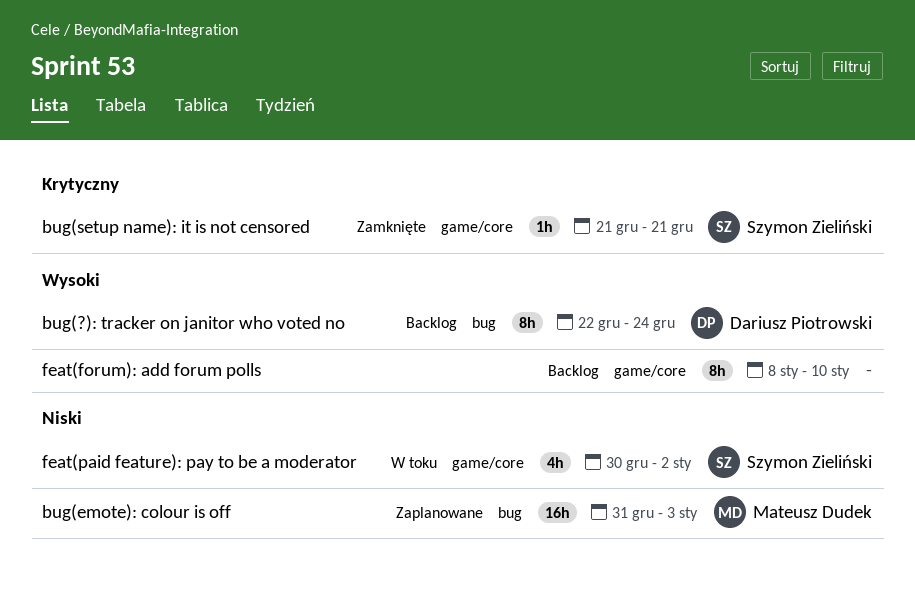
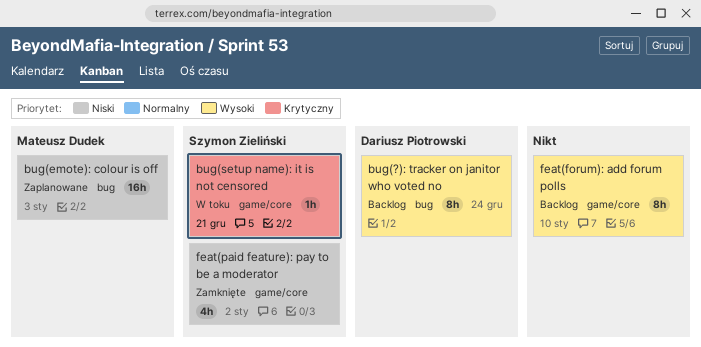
bug(setup name): it is not censored, status: Zamknięte -> W toku
feat(paid feature): pay to be a moderator, status: W toku -> Zamknięte

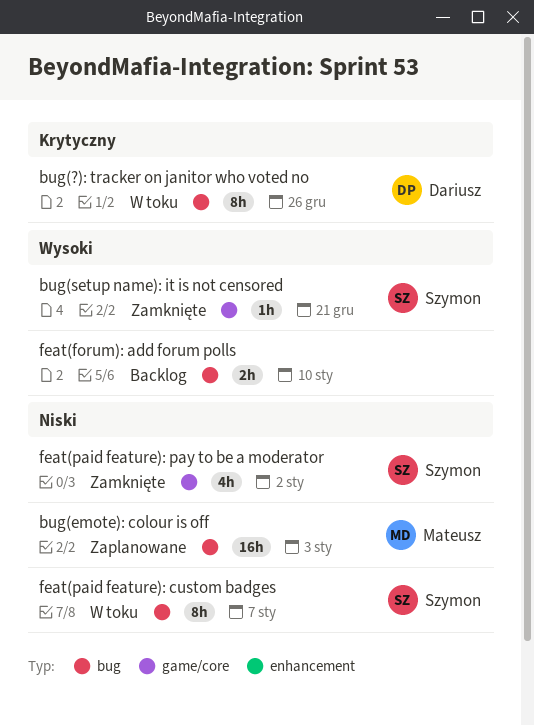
bug(?): tracker on janitor who voted no, status: Backlog -> W toku
bug(?): tracker on janitor who voted no, priority: Wysoki -> Krytyczny
bug(?): tracker on janitor who voted no, due: Dec 24 -> Dec 26
bug(setup name): it is not censored, status: W toku -> Zamknięte
bug(setup name): it is not censored, priority: Krytyczny -> Wysoki
feat(forum): add forum polls, label: game/core -> bug
feat(forum): add forum polls, estimate: 8h -> 2h
feat(paid feature): custom badges: none -> present

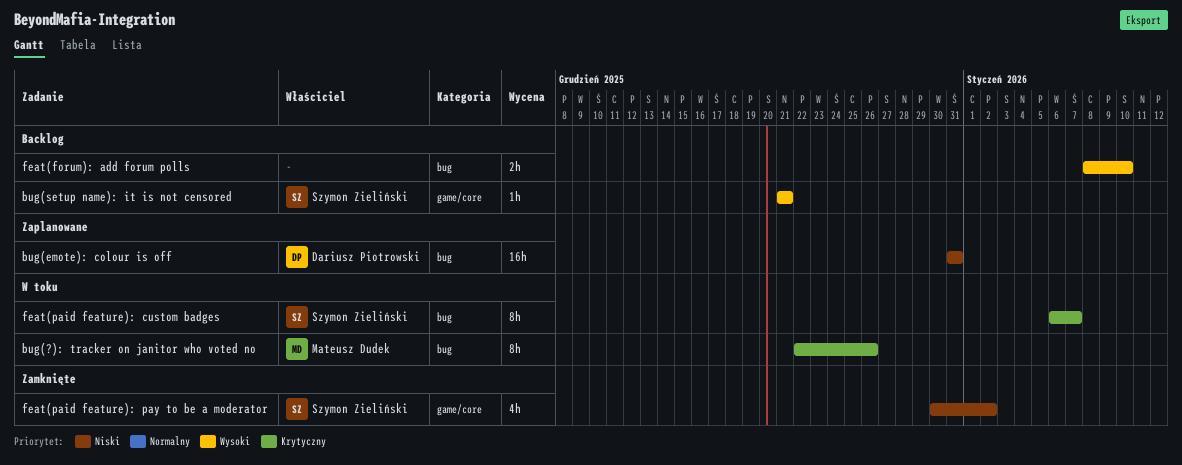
bug(?): tracker on janitor who voted no, owner: Dariusz Piotrowski -> Mateusz Dudek
bug(emote): colour is off, owner: Mateusz Dudek -> Dariusz Piotrowski
bug(emote): colour is off, due: Jan 3 -> Dec 31
bug(setup name): it is not censored, status: Zamknięte -> Backlog
feat(paid feature): custom badges, priority: Niski -> Krytyczny

